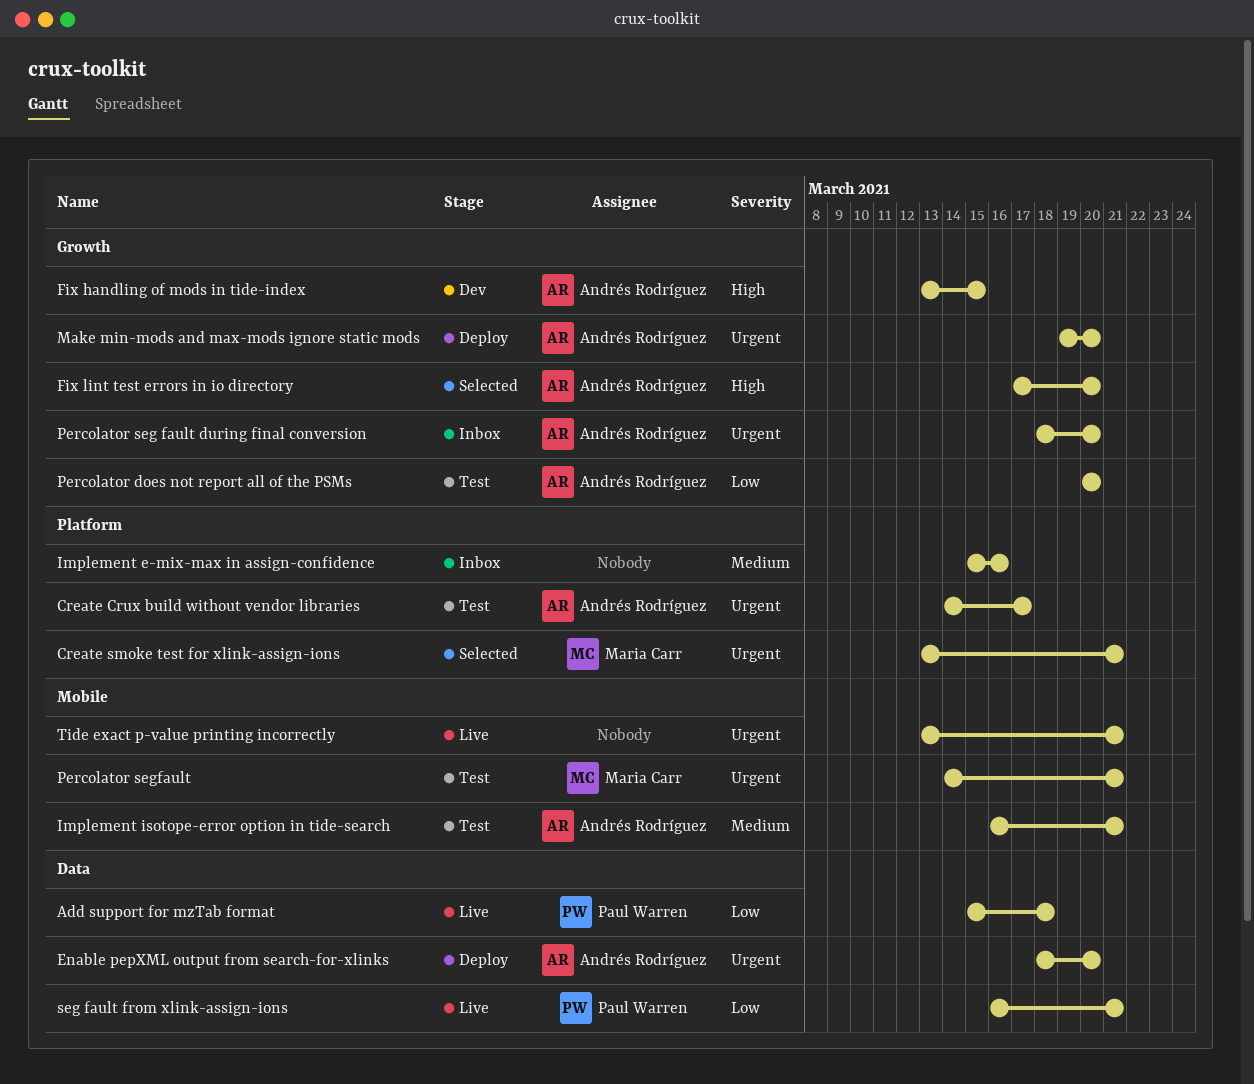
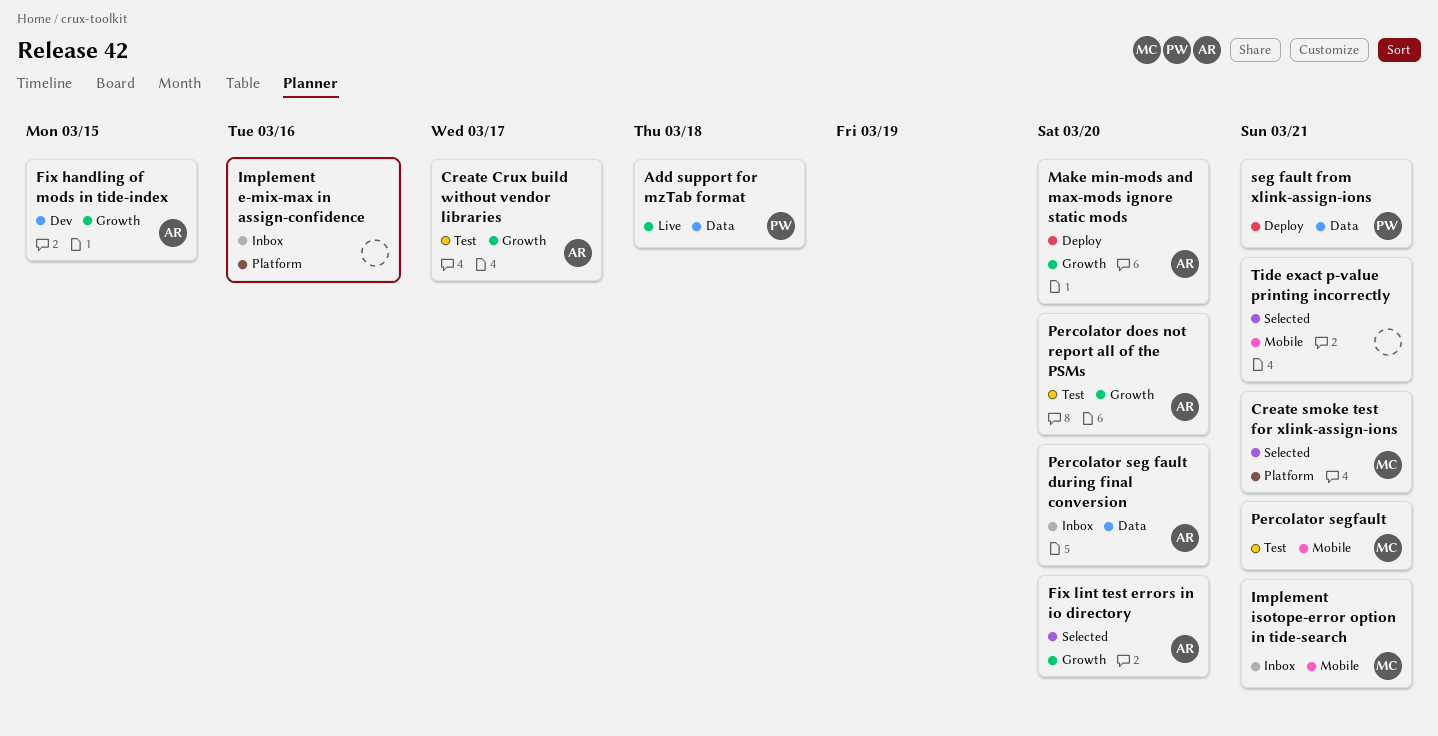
Create Crux build without vendor libraries, label: Platform -> Growth
Enable pepXML output from search-for-xlinks: present -> none
Implement isotope-error option in tide-search, status: Test -> Inbox
Implement isotope-error option in tide-search, owner: Andrés Rodríguez -> Maria Carr
Percolator seg fault during final conversion, label: Growth -> Data
seg fault from xlink-assign-ions, status: Live -> Deploy
Tide exact p-value printing incorrectly, status: Live -> Selected

